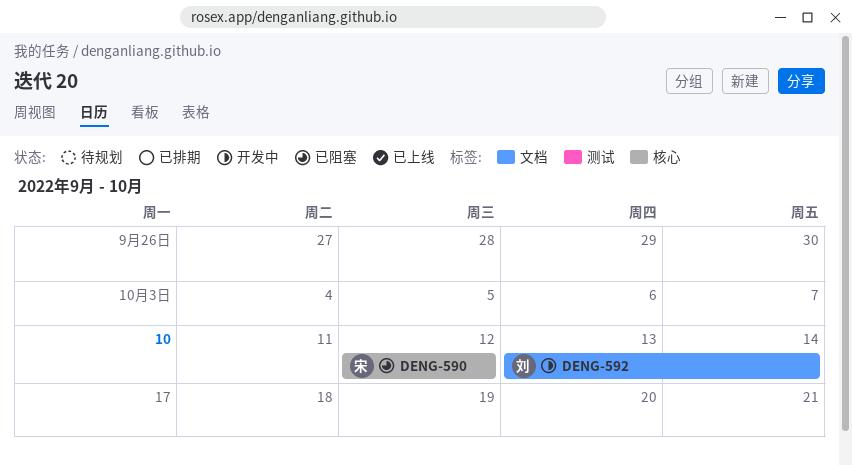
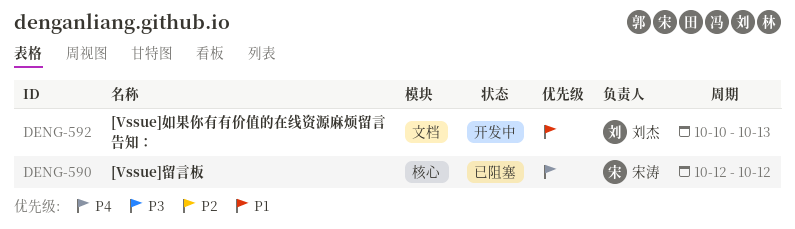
DENG-592, start: Oct 13 -> Oct 10
DENG-592, due: Oct 14 -> Oct 13

